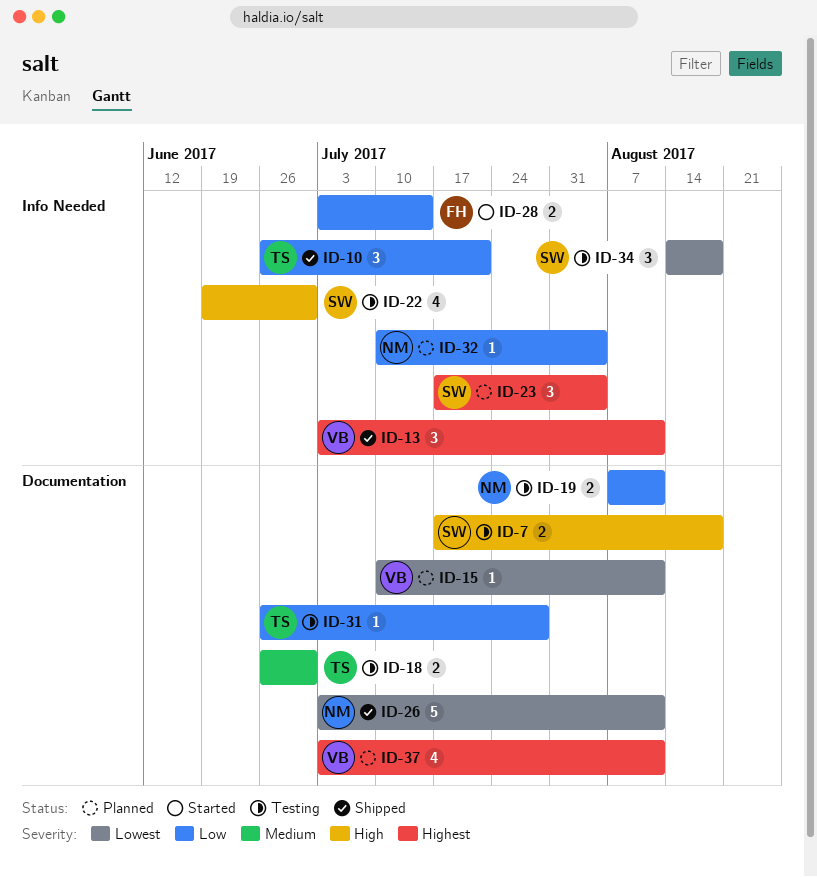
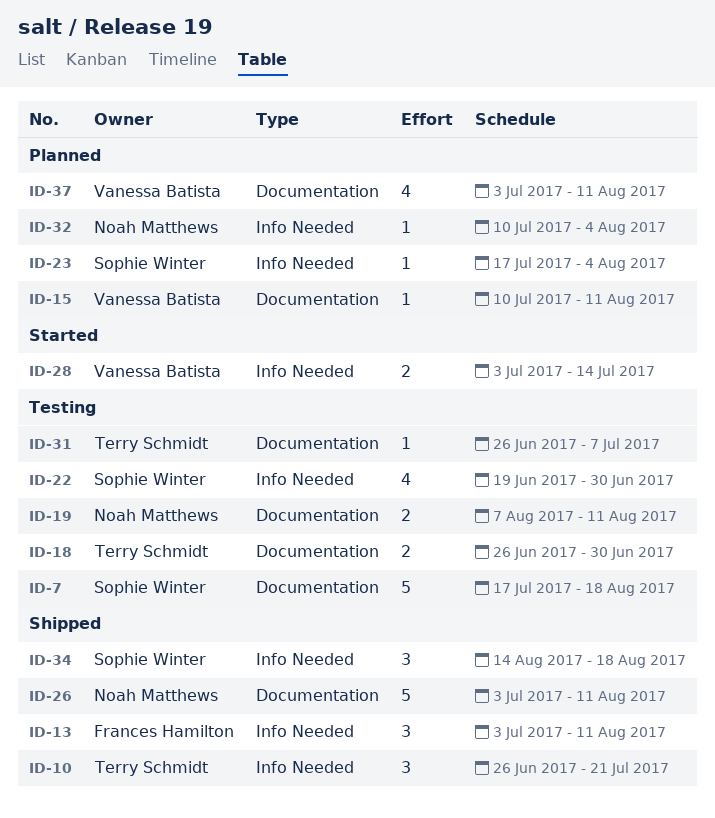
ID-7, estimate: 2 -> 5
ID-13, owner: Vanessa Batista -> Frances Hamilton
ID-23, estimate: 3 -> 1
ID-28, owner: Frances Hamilton -> Vanessa Batista
ID-31, due: Jul 28 -> Jul 7
ID-34, status: Testing -> Shipped

